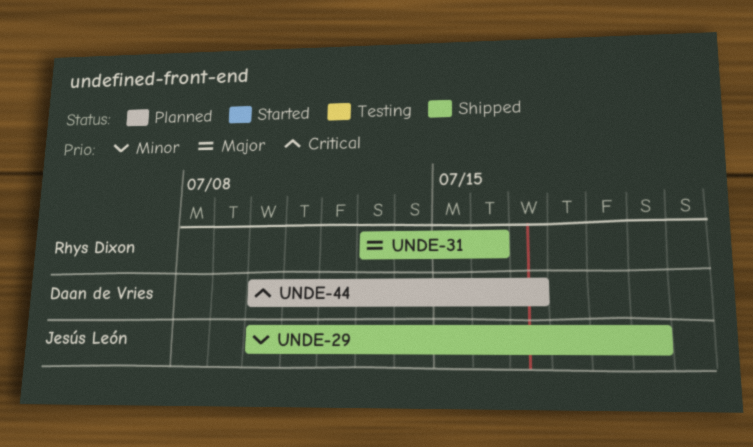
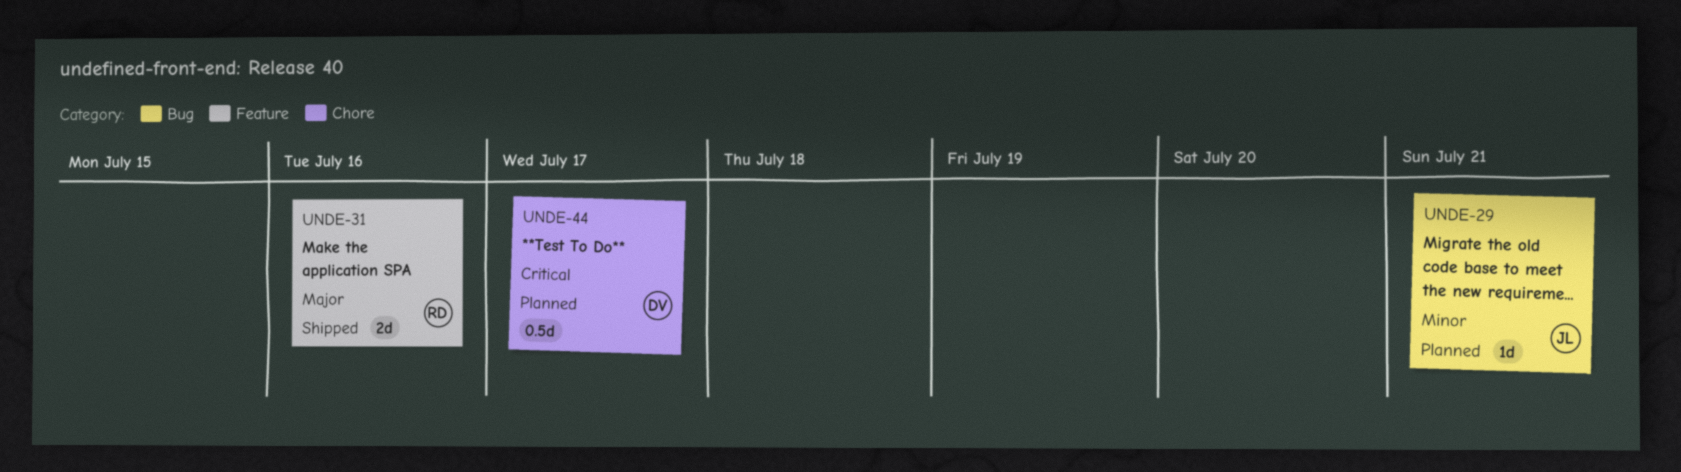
UNDE-29, status: Shipped -> Planned
UNDE-29, due: Jul 20 -> Jul 21

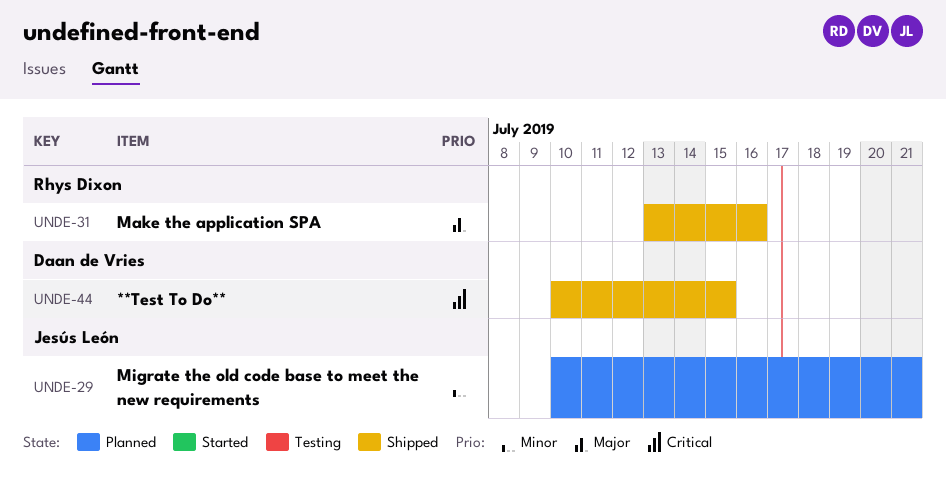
UNDE-44, status: Planned -> Shipped
UNDE-44, due: Jul 17 -> Jul 15

